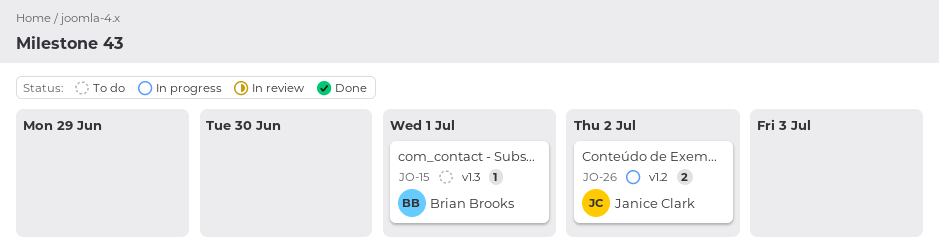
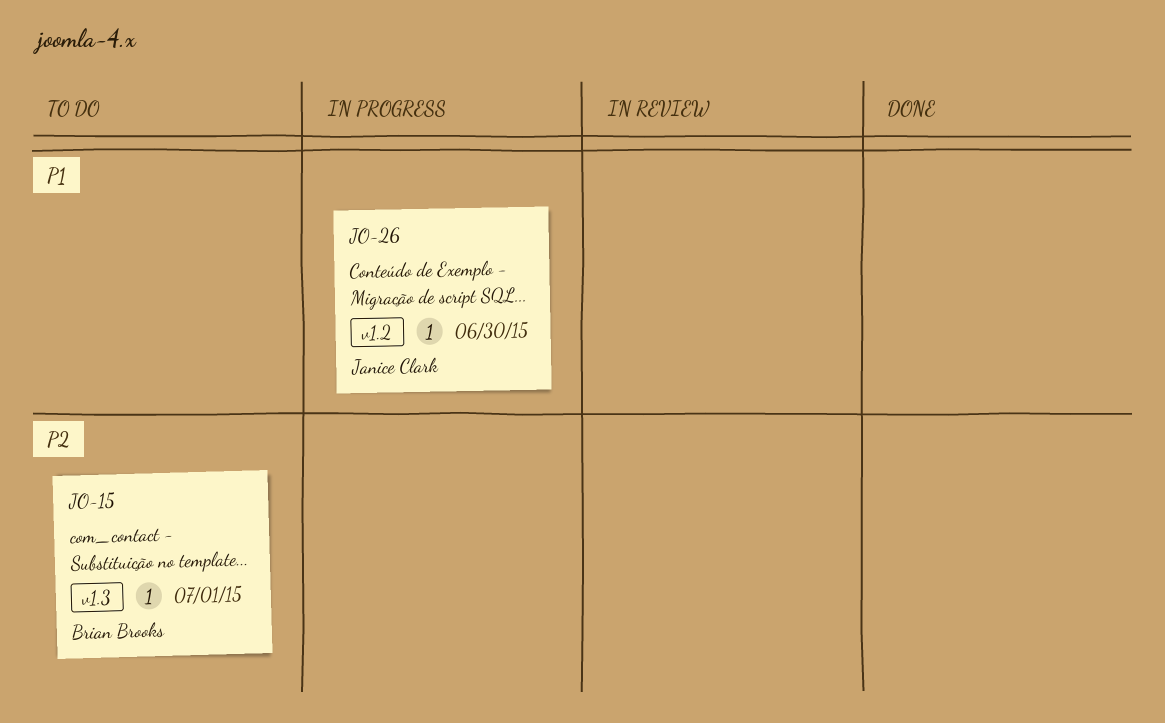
JO-26, estimate: 2 -> 1
JO-26, due: Jul 2 -> Jun 30

